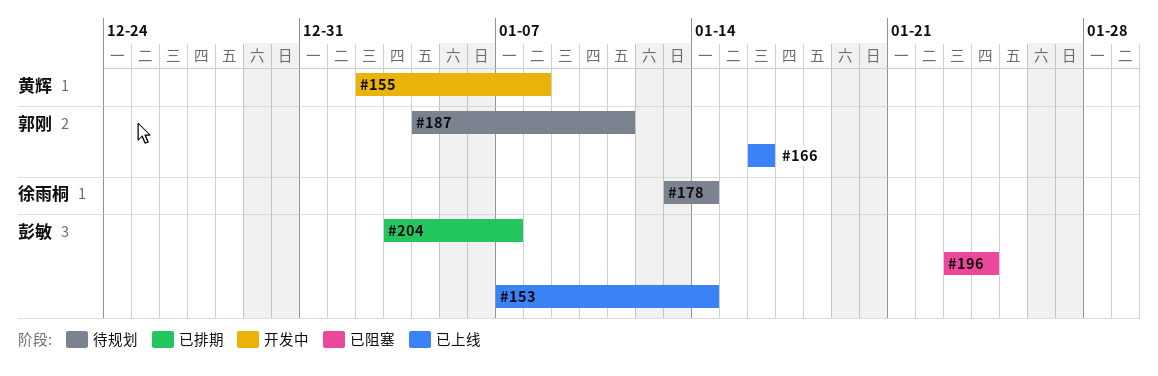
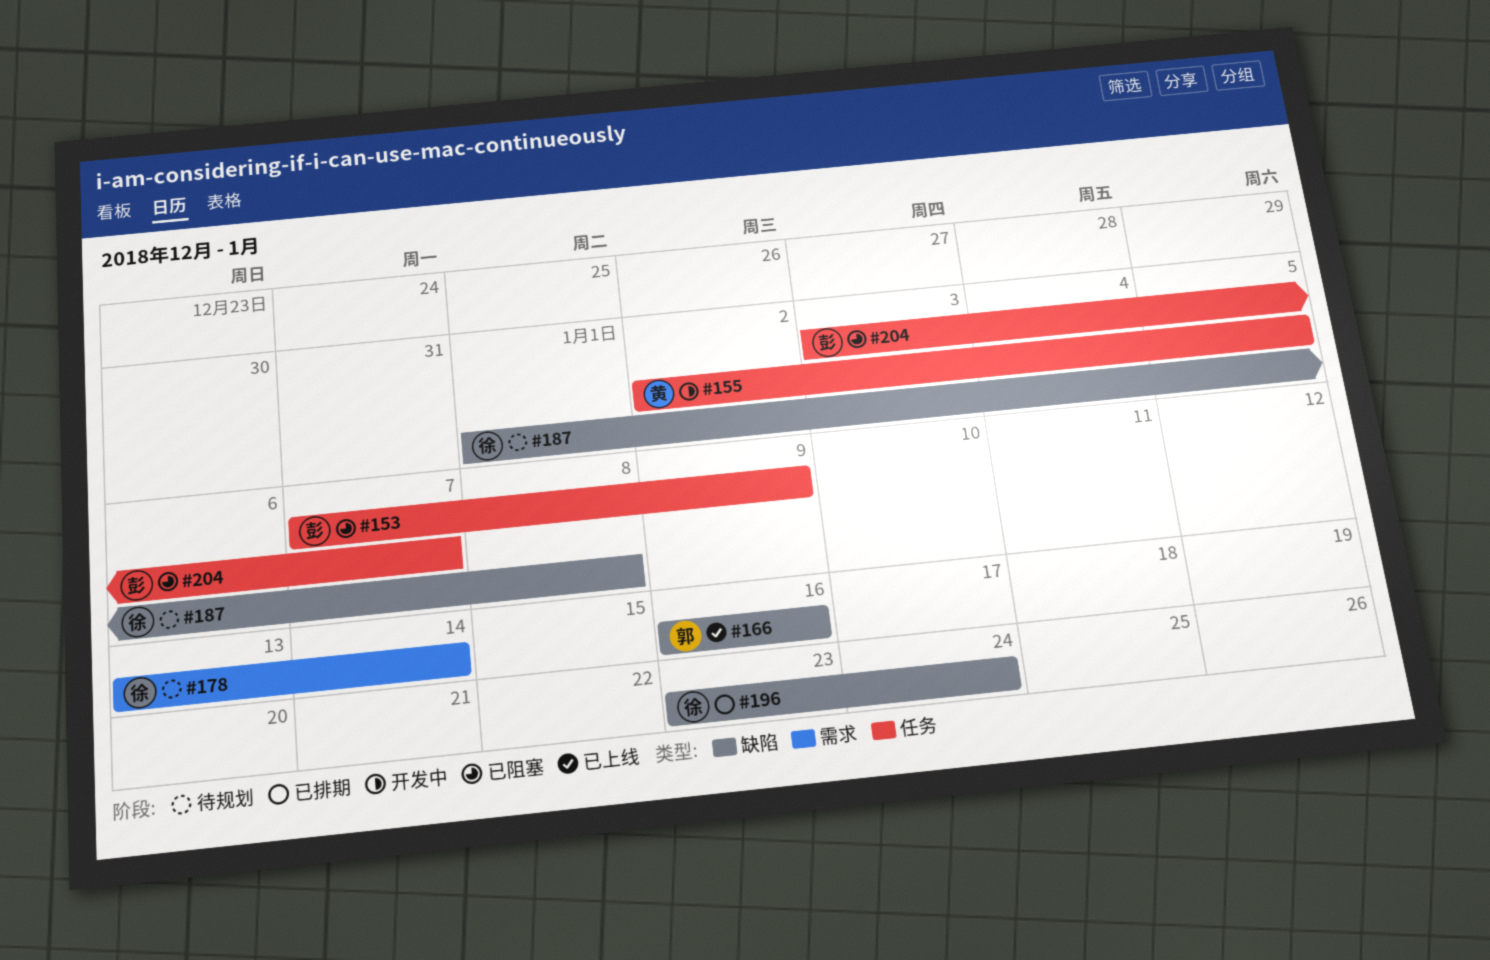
#153, status: 已上线 -> 已阻塞
#153, due: Jan 14 -> Jan 9
#155, due: Jan 8 -> Jan 5
#187, owner: 郭刚 -> 徐雨桐
#187, start: Jan 4 -> Jan 1
#187, due: Jan 11 -> Jan 8
#196, status: 已阻塞 -> 已排期
#196, owner: 彭敏 -> 徐雨桐
#204, status: 已排期 -> 已阻塞

